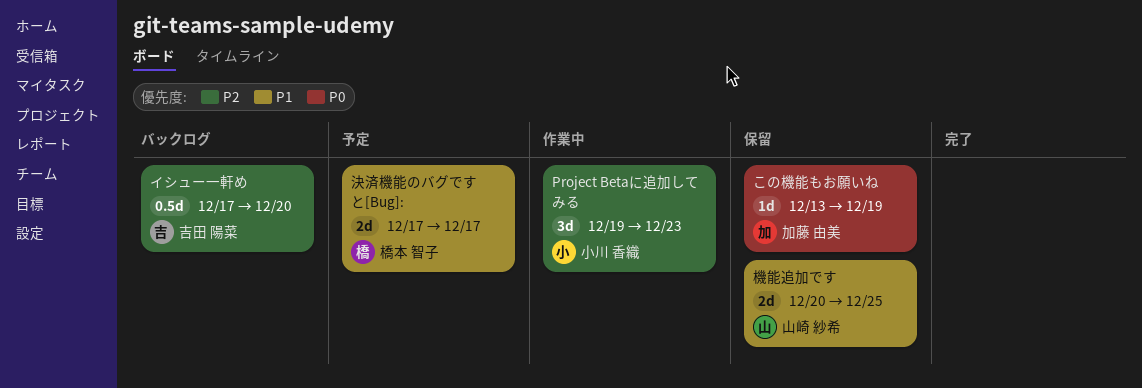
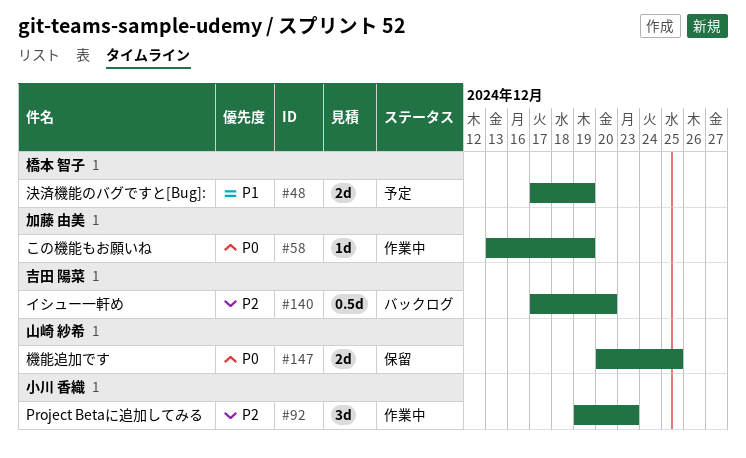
この機能もお願いね, status: 保留 -> 作業中
機能追加です, priority: P1 -> P0
決済機能のバグですと[Bug]:, due: Dec 17 -> Dec 19

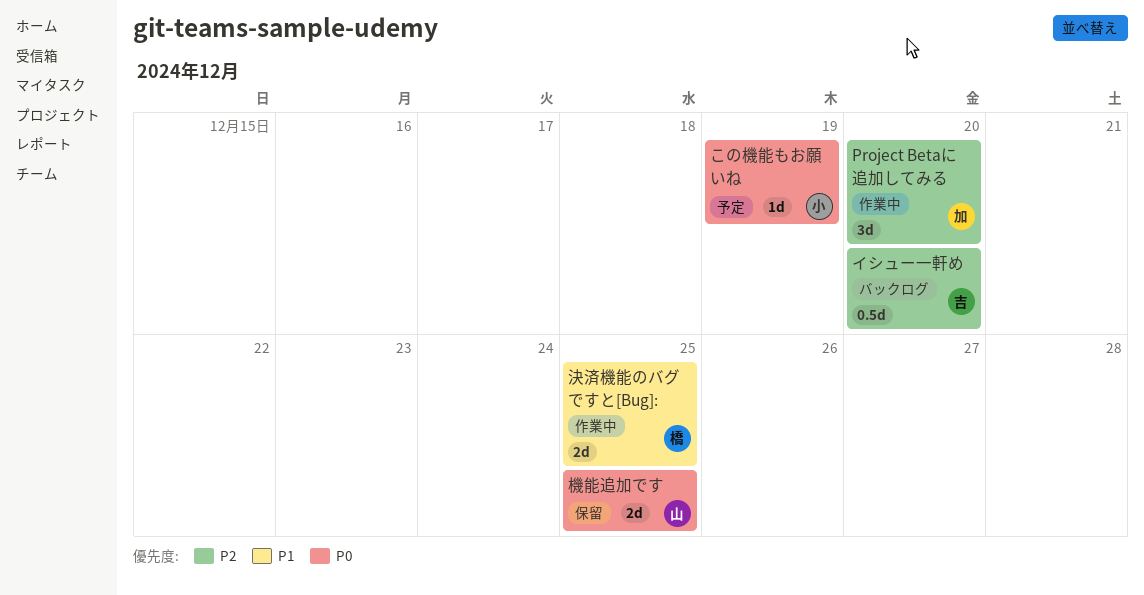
Project Betaに追加してみる, owner: 小川 香織 -> 加藤 由美
Project Betaに追加してみる, due: Dec 23 -> Dec 20
この機能もお願いね, status: 作業中 -> 予定
この機能もお願いね, owner: 加藤 由美 -> 小川 香織
決済機能のバグですと[Bug]:, status: 予定 -> 作業中
決済機能のバグですと[Bug]:, due: Dec 19 -> Dec 25

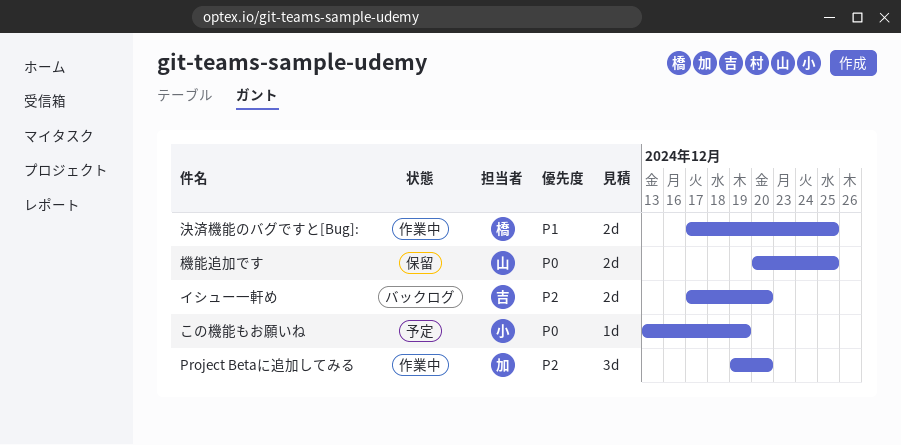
イシュー一軒め, estimate: 0.5d -> 2d

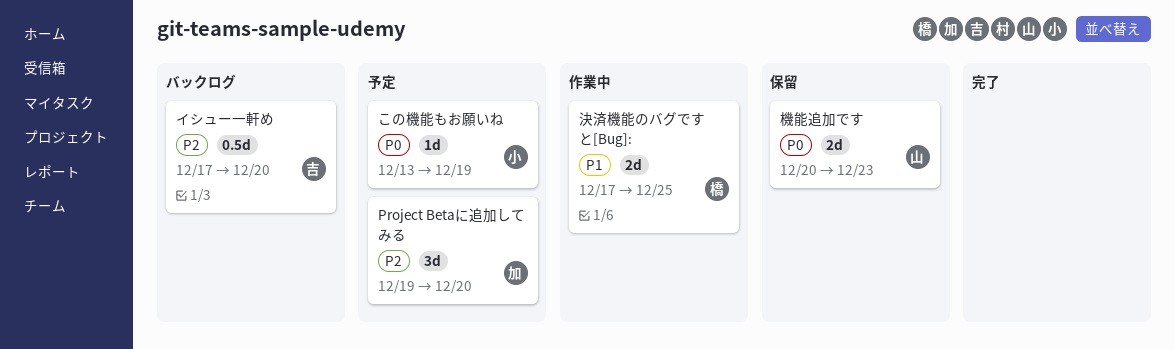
Project Betaに追加してみる, status: 作業中 -> 予定
イシュー一軒め, estimate: 2d -> 0.5d
機能追加です, due: Dec 25 -> Dec 23

